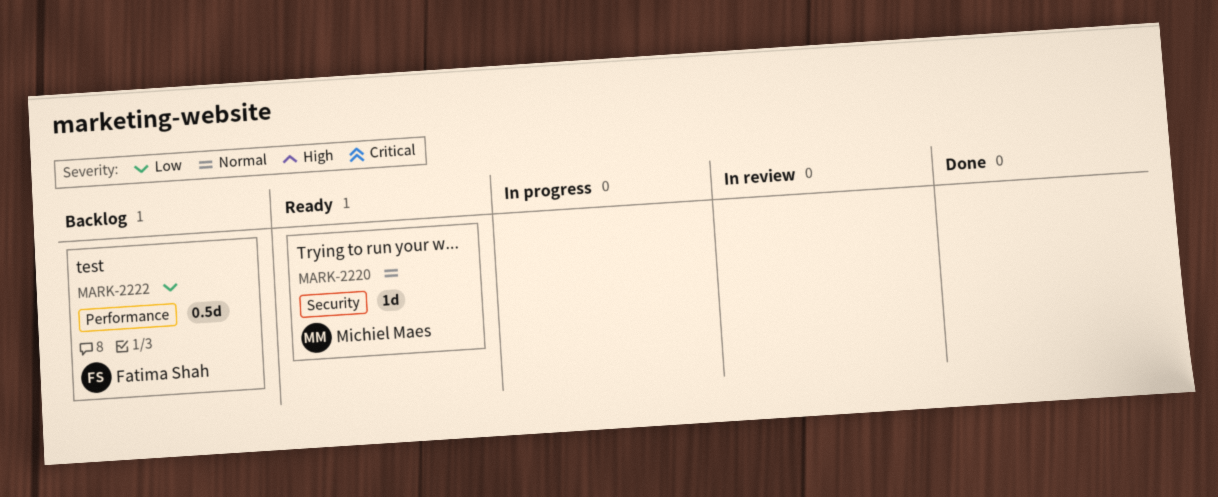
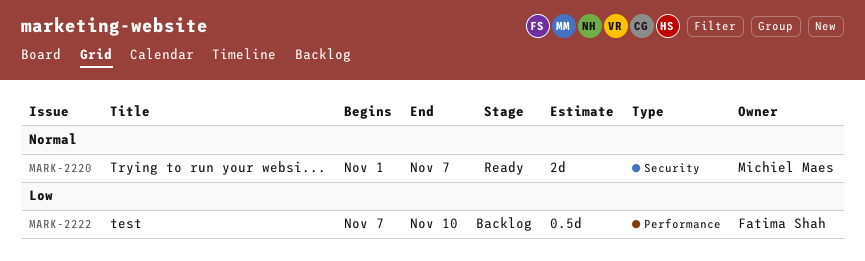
MARK-2220, estimate: 1d -> 2d

